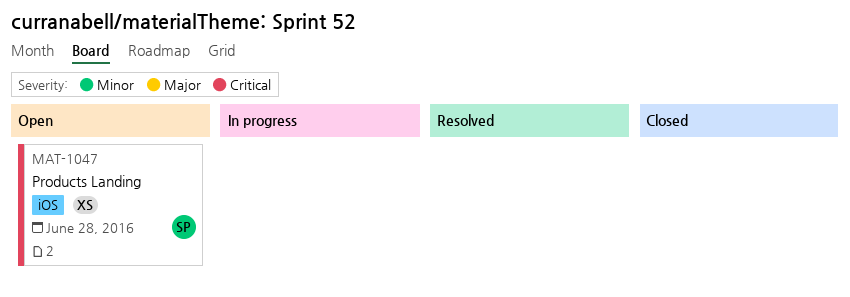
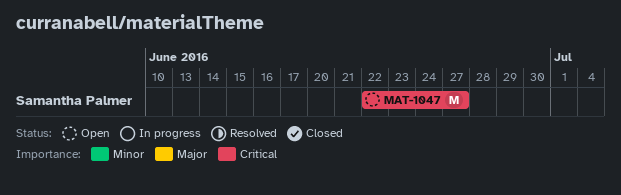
MAT-1047, estimate: XS -> M
MAT-1047, due: Jun 28 -> Jun 27

